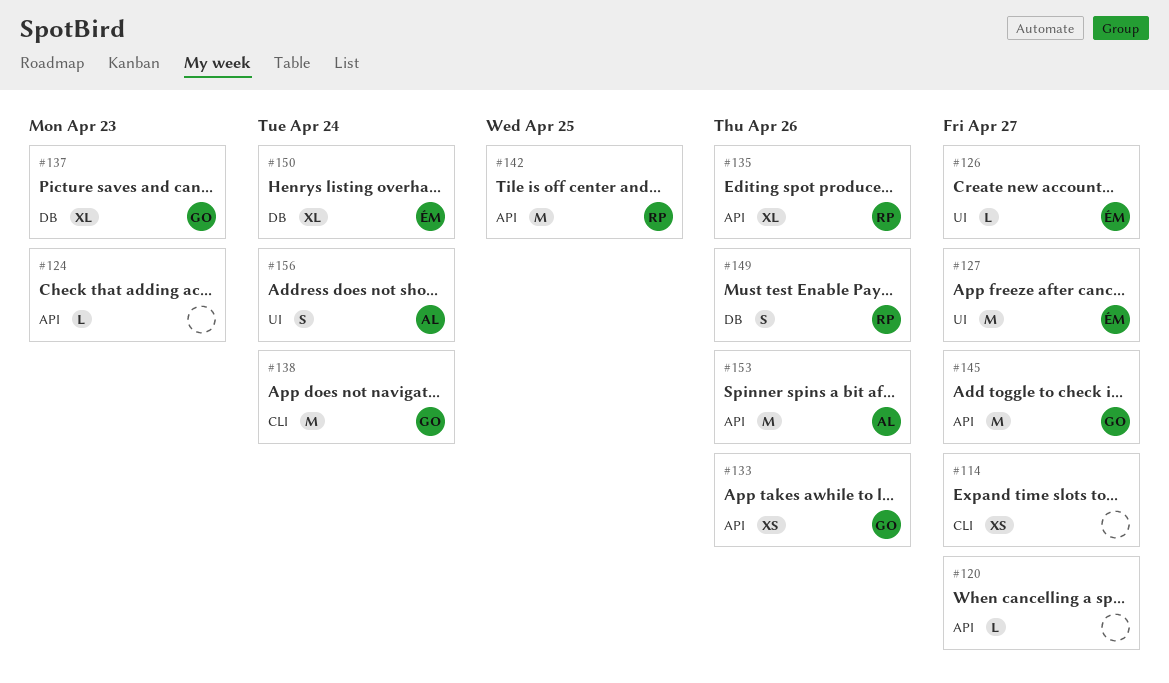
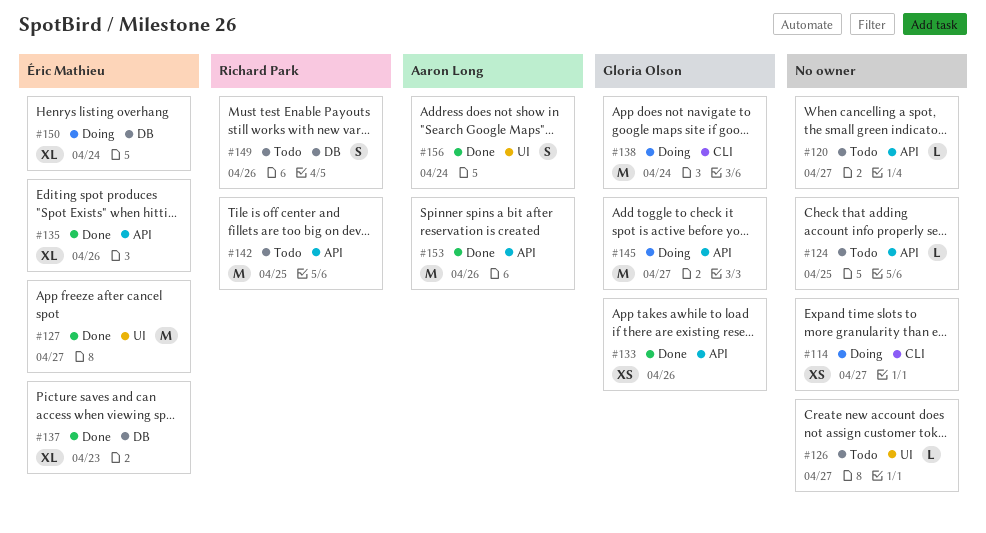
#124, due: Apr 23 -> Apr 25
#126, owner: Éric Mathieu -> none
#135, owner: Richard Park -> Éric Mathieu
#137, owner: Gloria Olson -> Éric Mathieu

